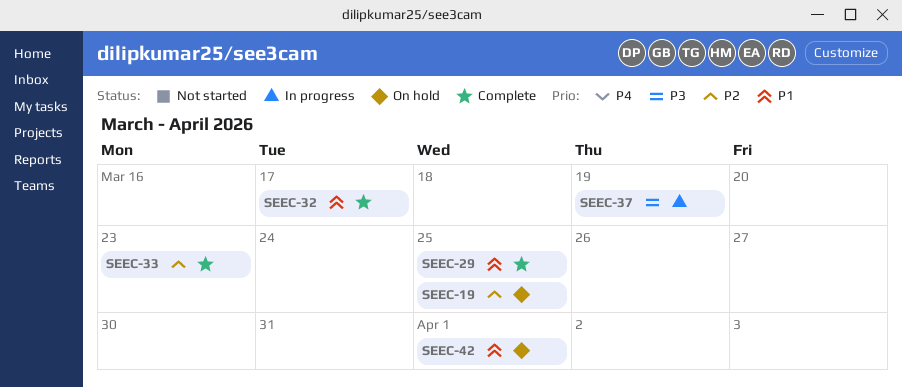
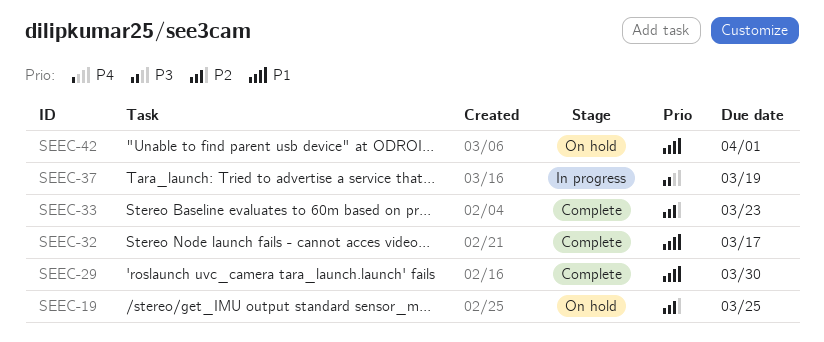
SEEC-29, due: Mar 25 -> Mar 30

